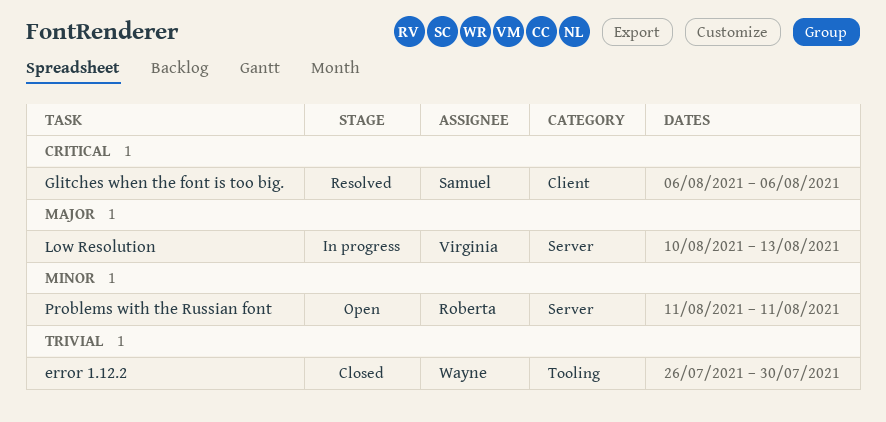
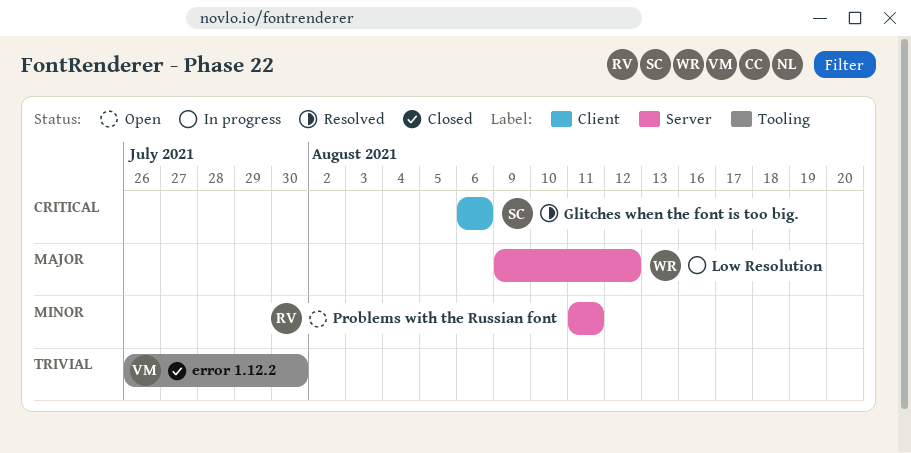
error 1.12.2, owner: Wayne -> Virginia
Low Resolution, owner: Virginia -> Wayne
Low Resolution, start: Aug 10 -> Aug 9
Low Resolution, due: Aug 13 -> Aug 12

